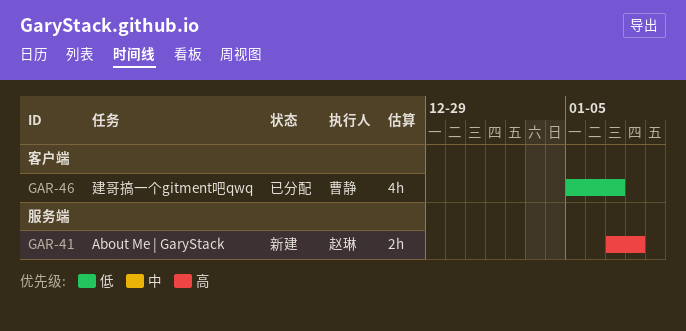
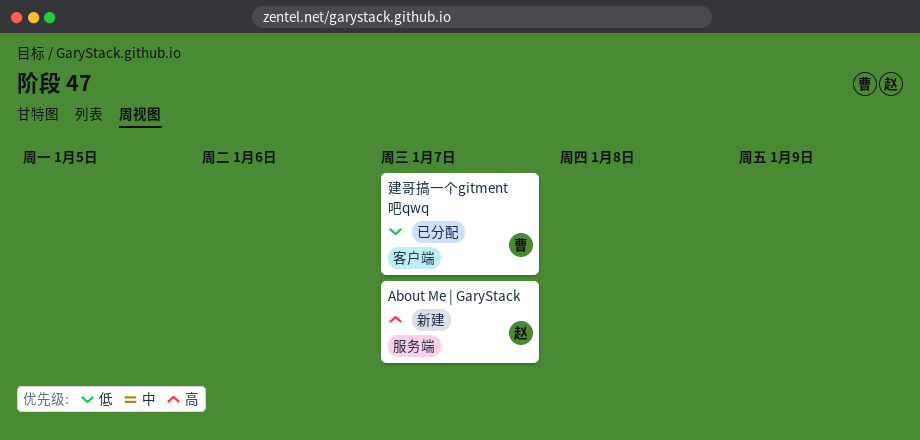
About Me | GaryStack, due: Jan 8 -> Jan 7

